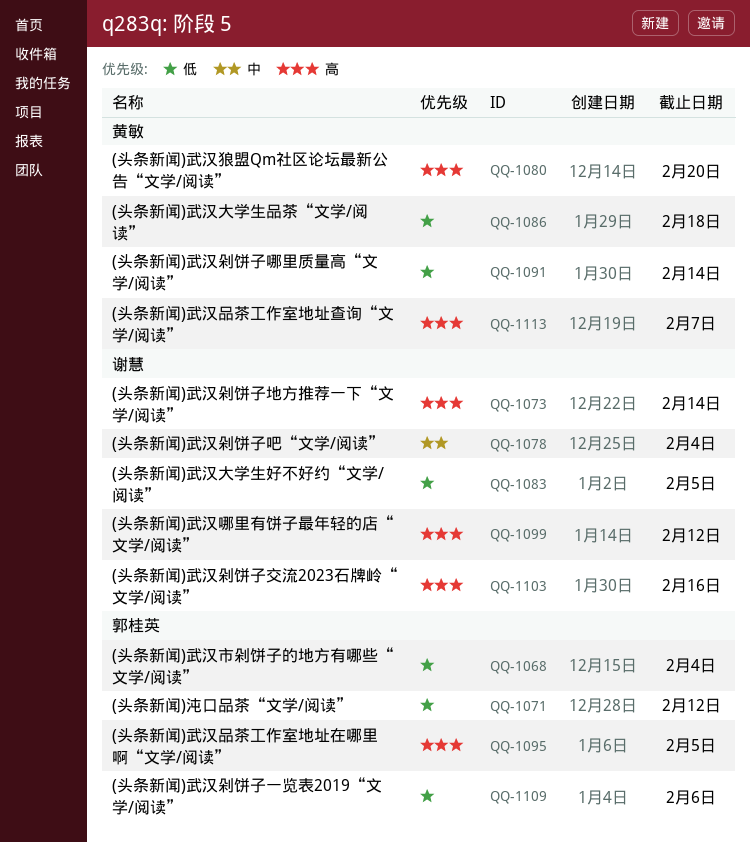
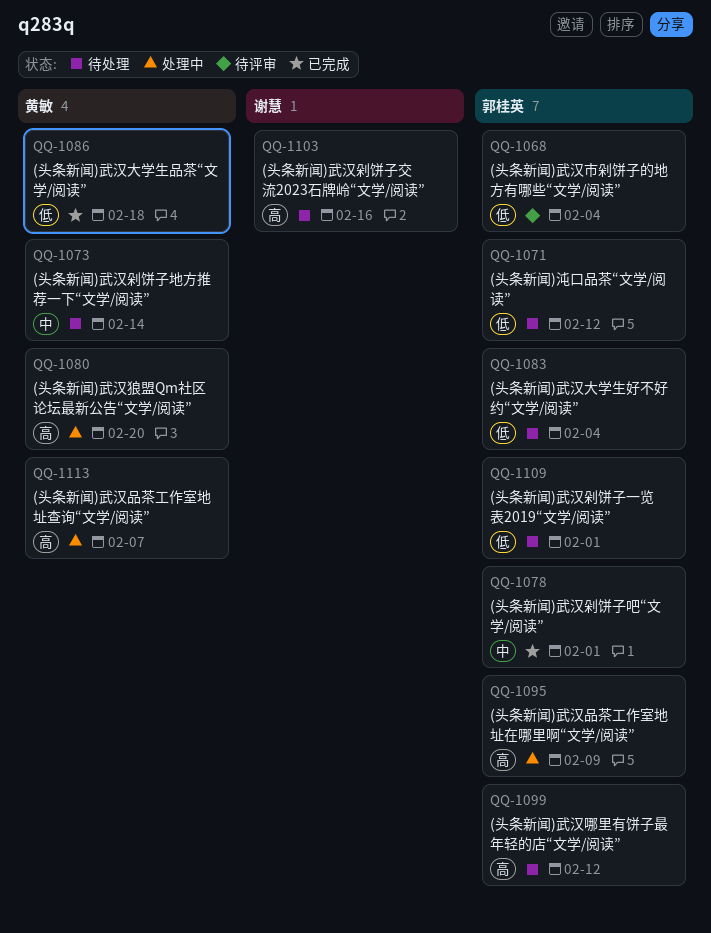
QQ-1073, owner: 谢慧 -> 黄敏
QQ-1073, priority: 高 -> 中
QQ-1078, owner: 谢慧 -> 郭桂英
QQ-1078, due: Feb 4 -> Feb 1
QQ-1083, owner: 谢慧 -> 郭桂英
QQ-1083, due: Feb 5 -> Feb 4
QQ-1091: present -> none
QQ-1095, due: Feb 5 -> Feb 9
QQ-1099, owner: 谢慧 -> 郭桂英
QQ-1109, due: Feb 6 -> Feb 1

